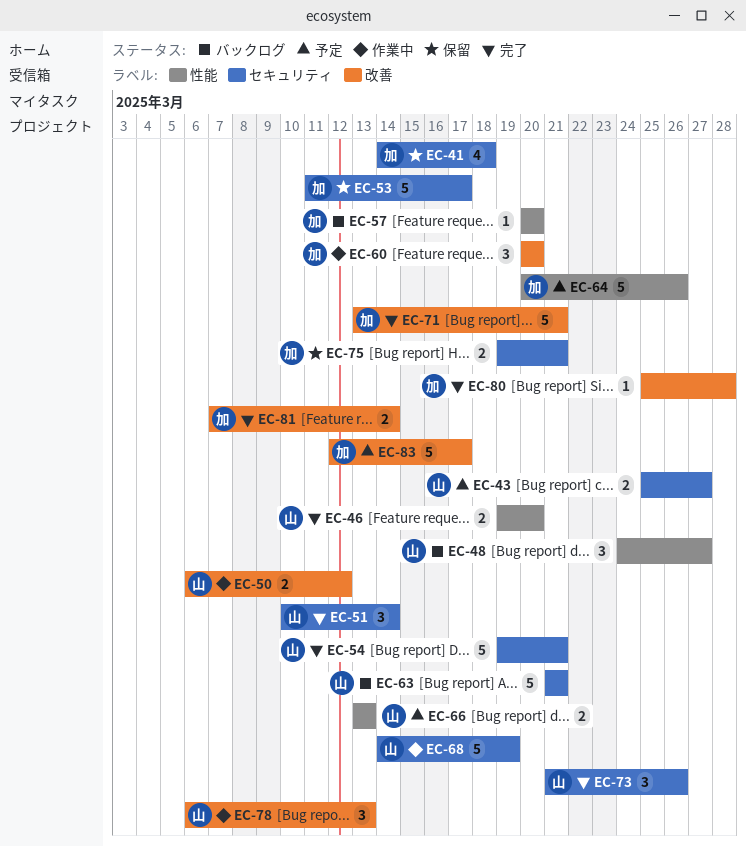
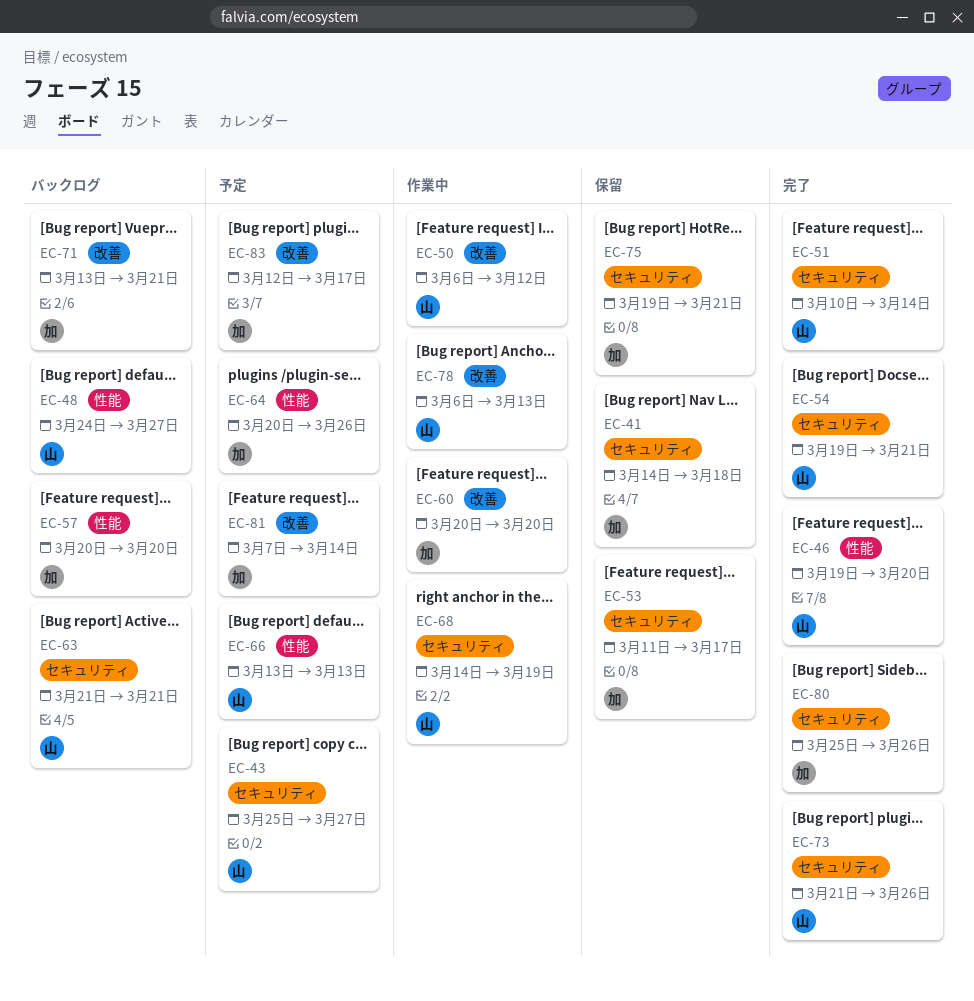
EC-71, status: 完了 -> バックログ
EC-80, label: 改善 -> セキュリティ
EC-80, due: Mar 28 -> Mar 26
EC-81, status: 完了 -> 予定

